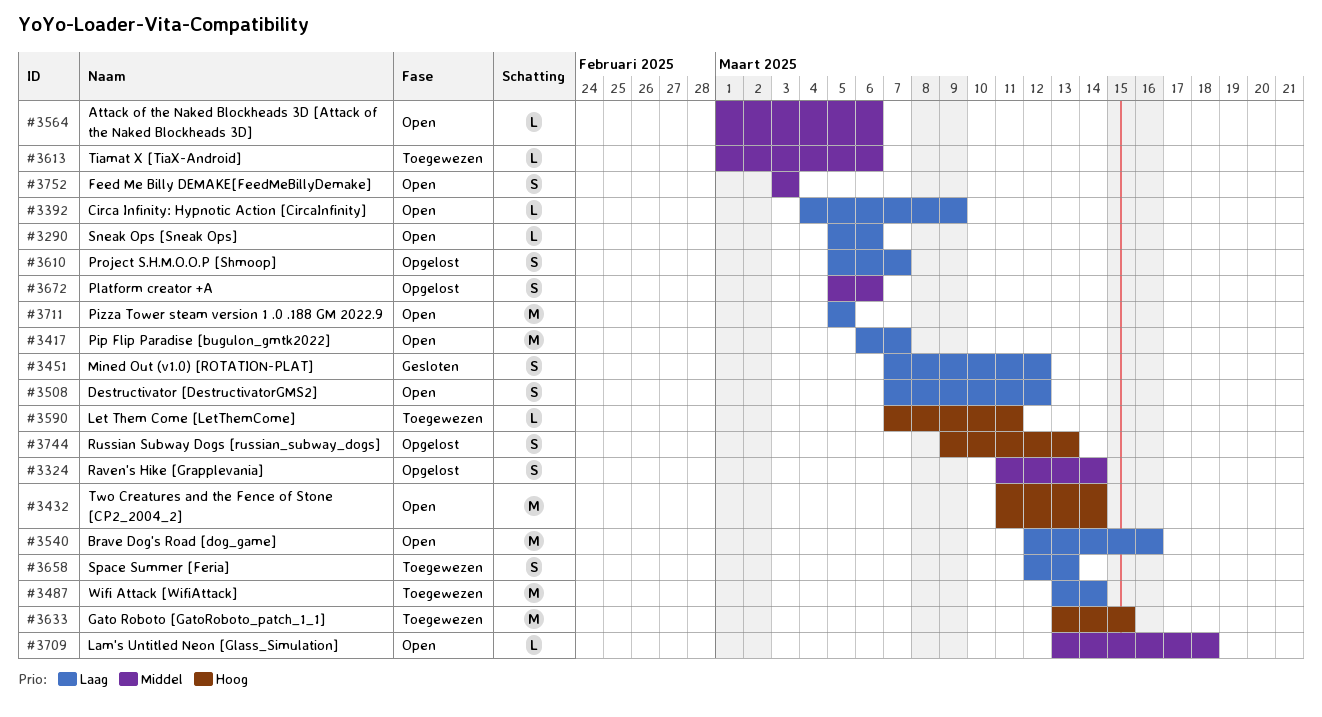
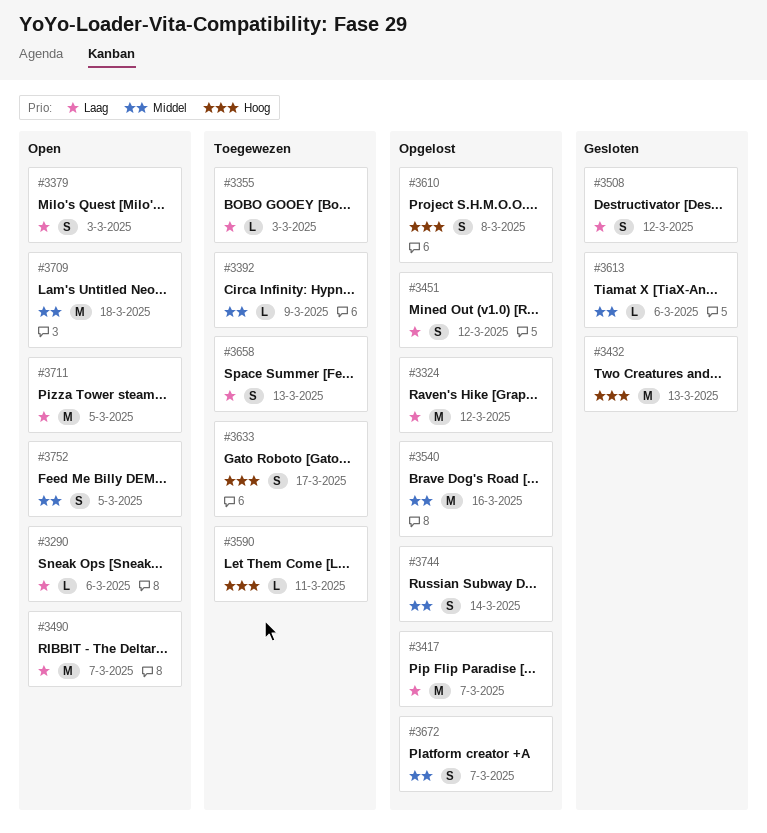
#3324, priority: Middel -> Laag
#3324, estimate: S -> M
#3324, due: Mar 14 -> Mar 12
#3355: none -> present
#3379: none -> present
#3392, status: Open -> Toegewezen
#3392, priority: Laag -> Middel
#3417, status: Open -> Opgelost
#3432, status: Open -> Gesloten
#3432, due: Mar 14 -> Mar 13
#3451, status: Gesloten -> Opgelost
#3487: present -> none
#3490: none -> present
#3508, status: Open -> Gesloten
#3540, status: Open -> Opgelost
#3540, priority: Laag -> Middel
#3564: present -> none
#3610, priority: Laag -> Hoog
#3610, due: Mar 7 -> Mar 8
#3613, status: Toegewezen -> Gesloten
#3633, estimate: M -> S
#3633, due: Mar 15 -> Mar 17
#3672, due: Mar 6 -> Mar 7
#3709, estimate: L -> M
#3744, priority: Hoog -> Middel
#3744, due: Mar 13 -> Mar 14
#3752, due: Mar 3 -> Mar 5

